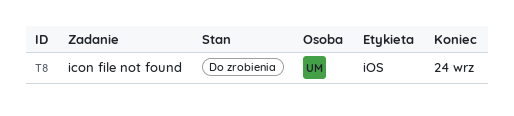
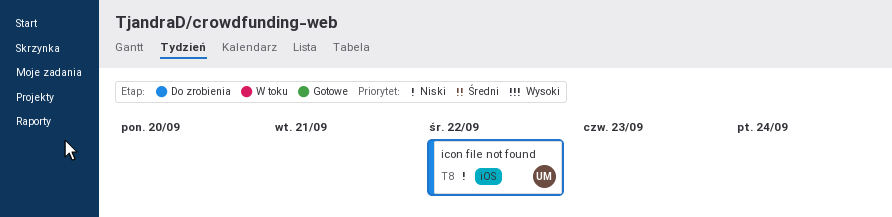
T8, due: Sep 24 -> Sep 22

